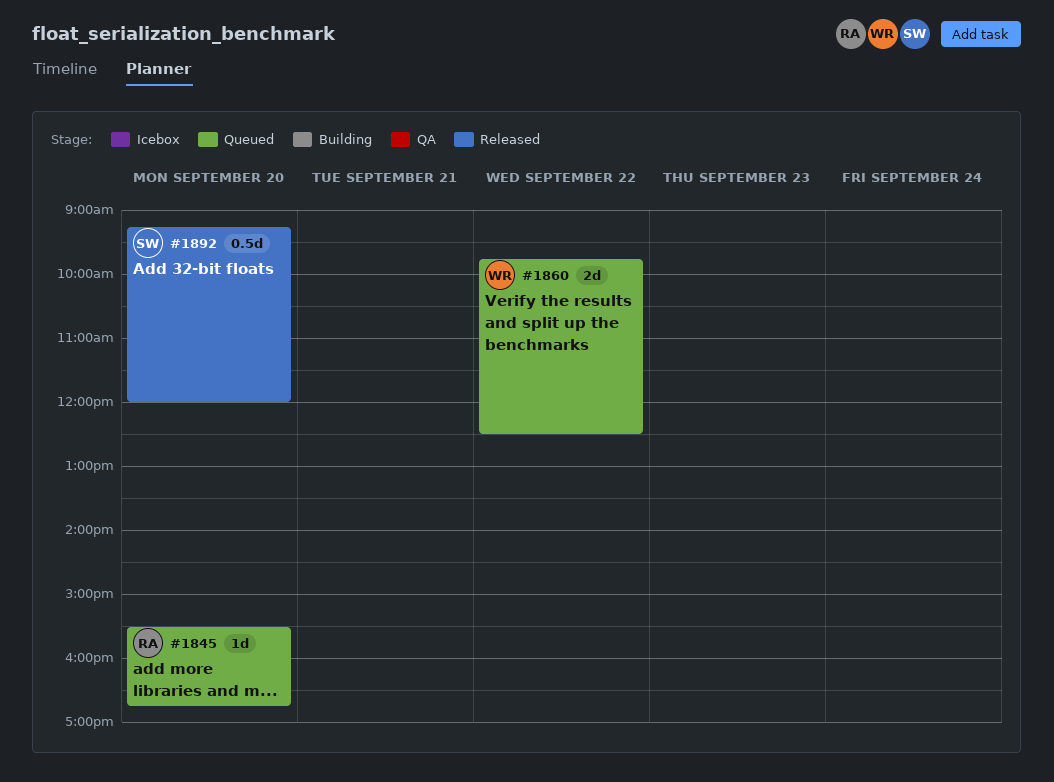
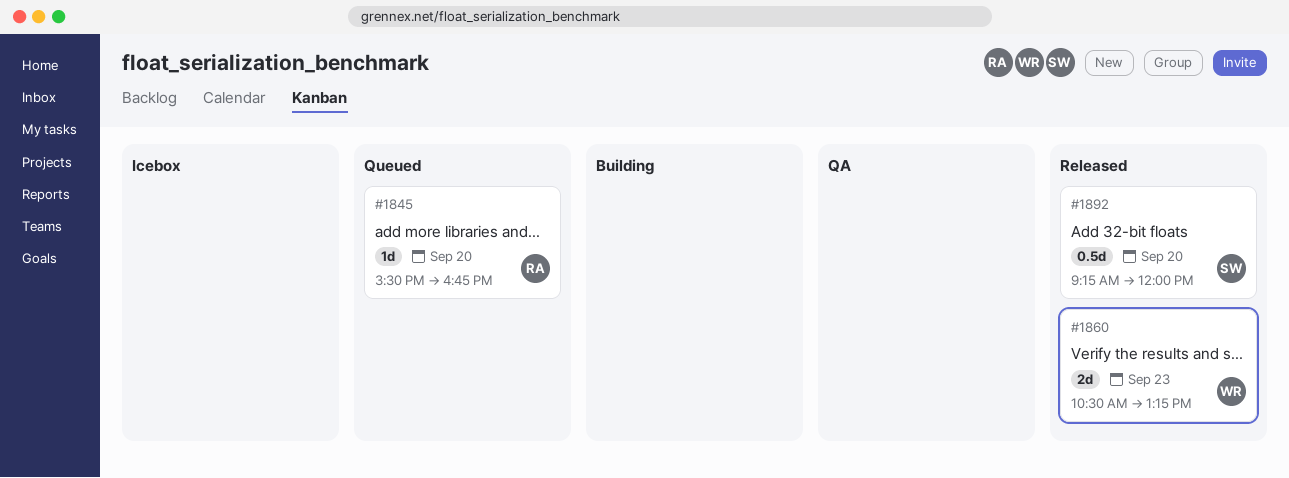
#1860, status: Queued -> Released
#1860, day: Sep 22 -> Sep 23
#1860, begins: 09:45 -> 10:30
#1860, ends: 12:30 -> 13:15

